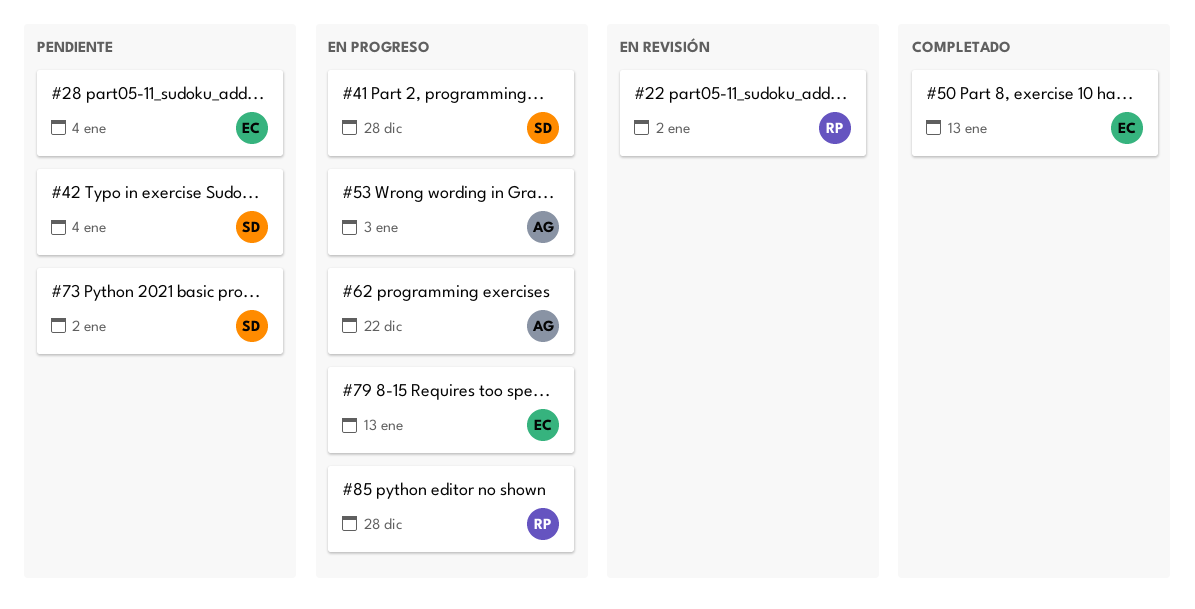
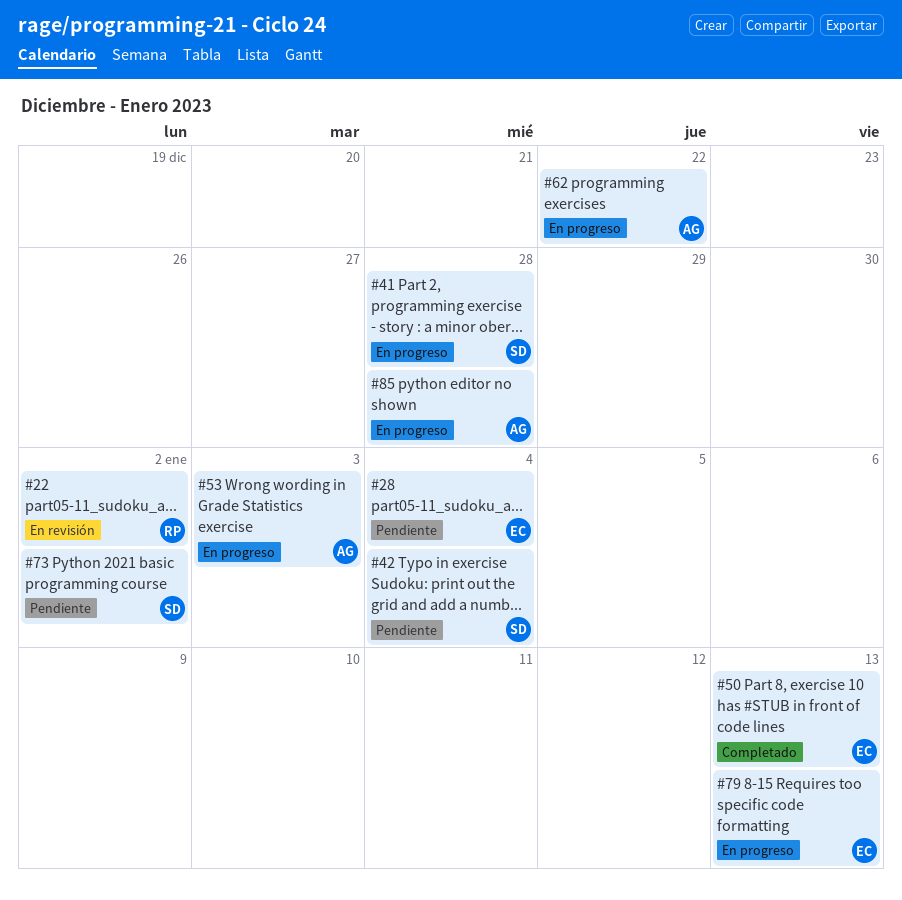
#85, owner: RP -> AG

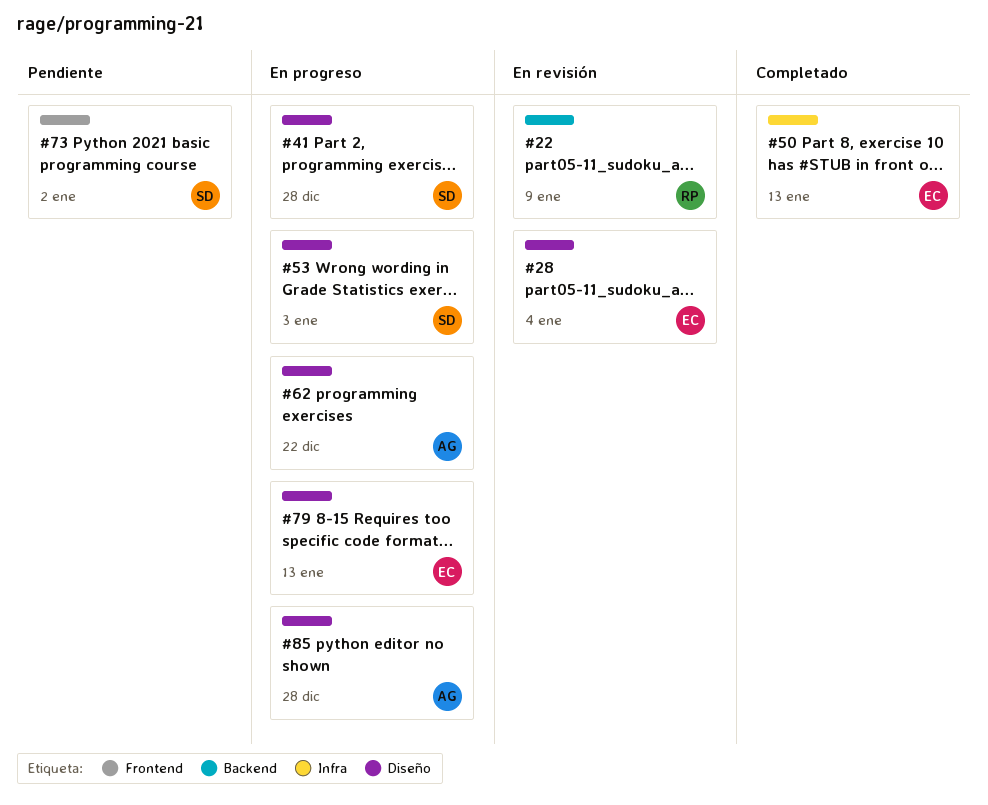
#22, due: Jan 2 -> Jan 9
#28, status: Pendiente -> En revisión
#42: present -> none
#53, owner: AG -> SD

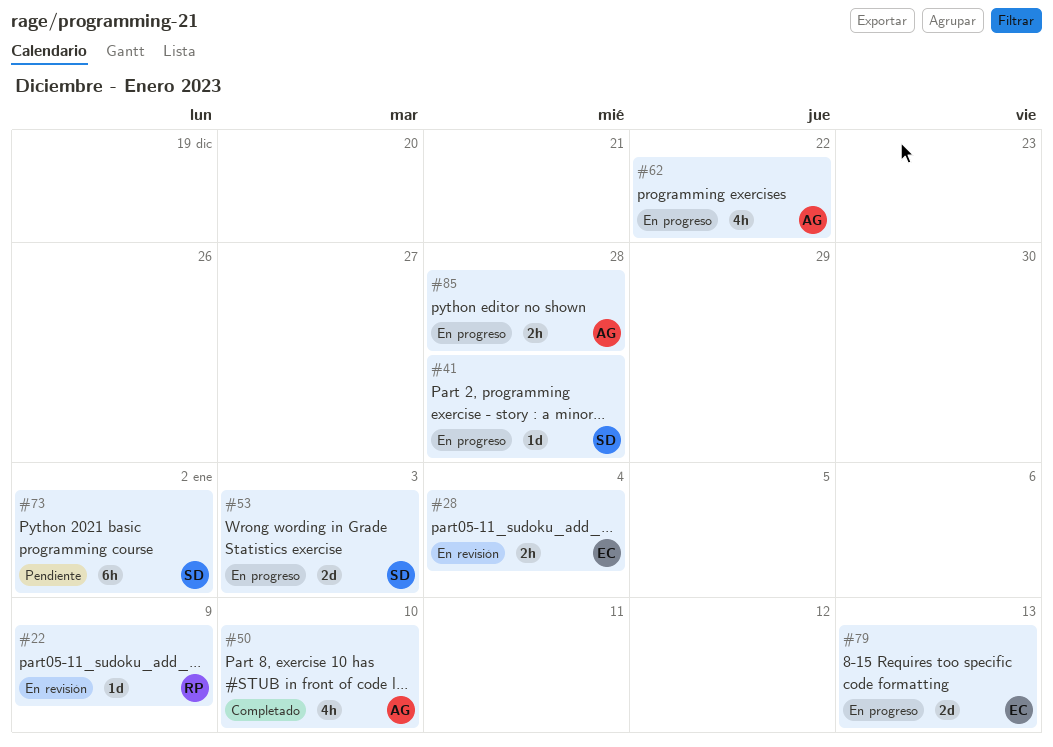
#50, owner: EC -> AG
#50, due: Jan 13 -> Jan 10

